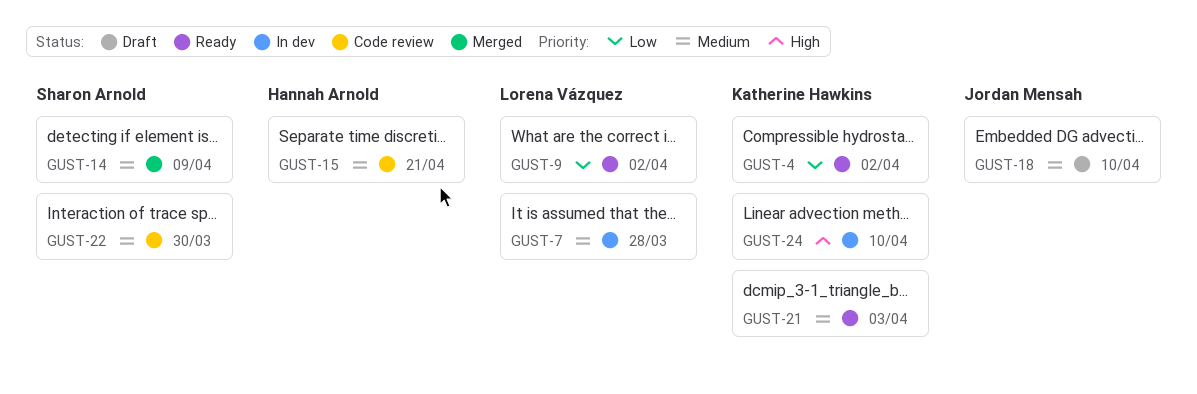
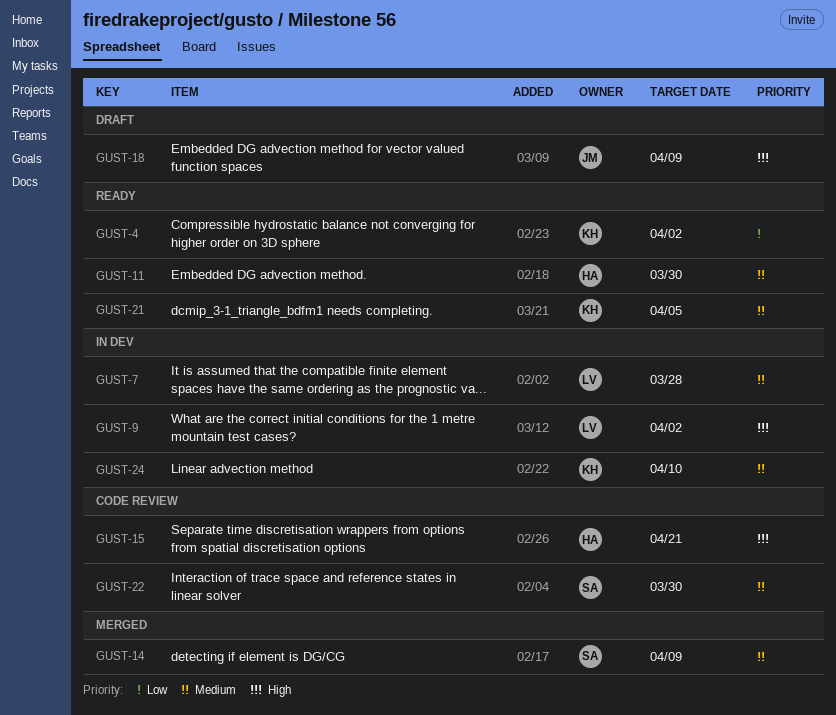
GUST-9, status: Ready -> In dev
GUST-9, priority: Low -> High
GUST-11: none -> present
GUST-15, priority: Medium -> High
GUST-18, priority: Medium -> High
GUST-18, due: Apr 10 -> Apr 9
GUST-21, due: Apr 3 -> Apr 5
GUST-24, priority: High -> Medium

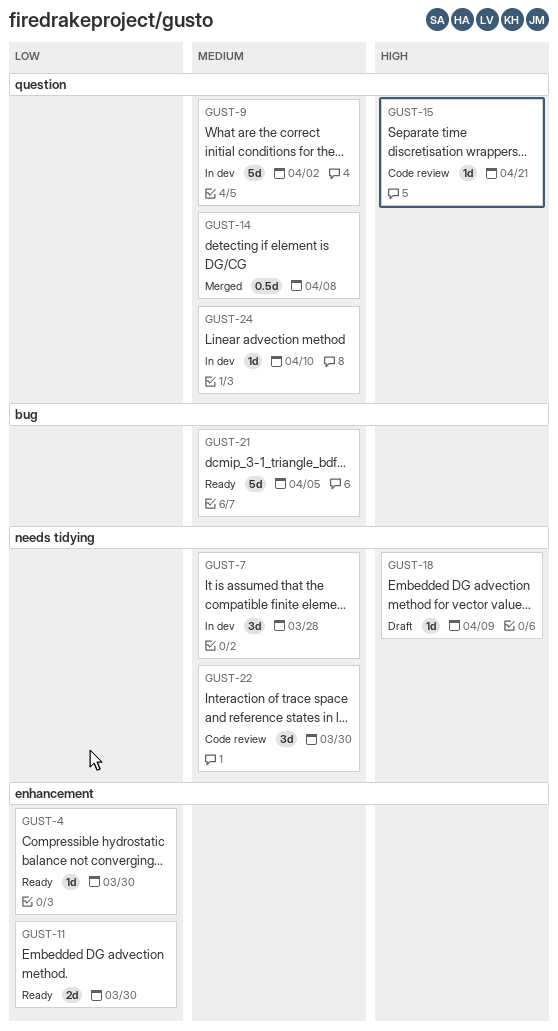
GUST-4, due: Apr 2 -> Mar 30
GUST-9, priority: High -> Medium
GUST-11, priority: Medium -> Low
GUST-14, due: Apr 9 -> Apr 8

